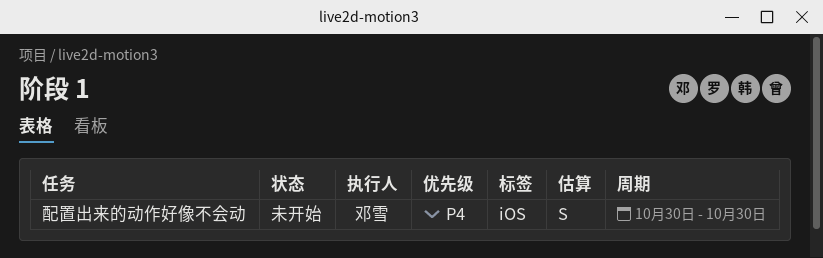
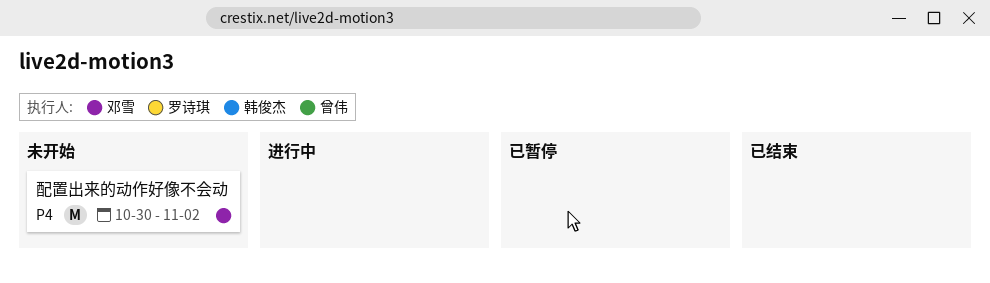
配置出来的动作好像不会动, estimate: S -> M
配置出来的动作好像不会动, due: Oct 30 -> Nov 2

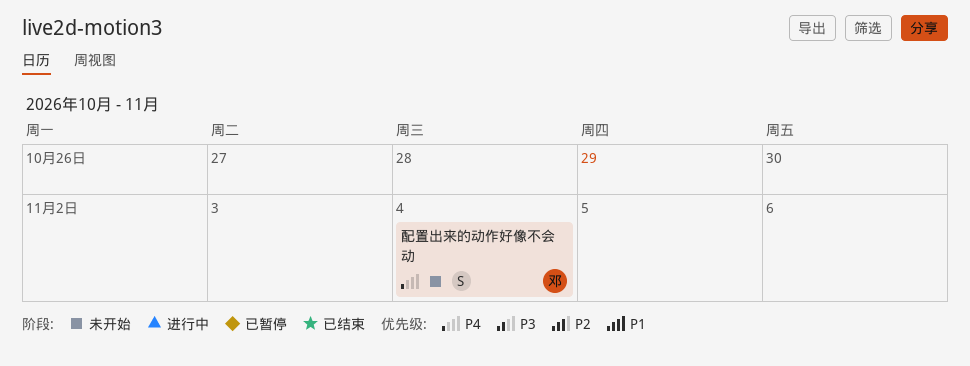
配置出来的动作好像不会动, estimate: M -> S
配置出来的动作好像不会动, due: Nov 2 -> Nov 4

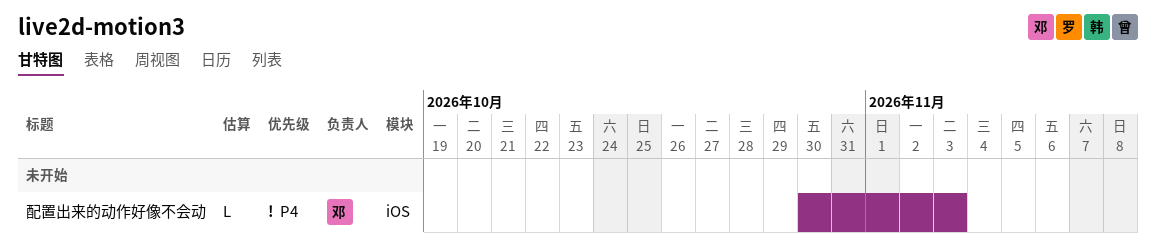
配置出来的动作好像不会动, estimate: S -> L
配置出来的动作好像不会动, due: Nov 4 -> Nov 3

